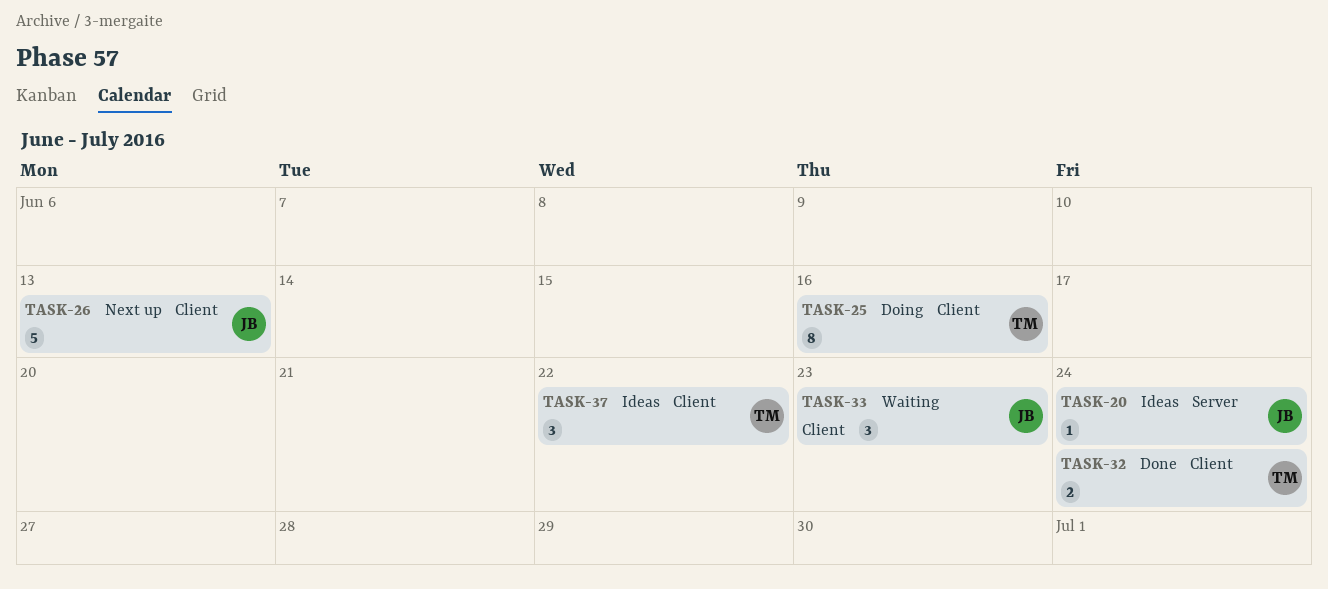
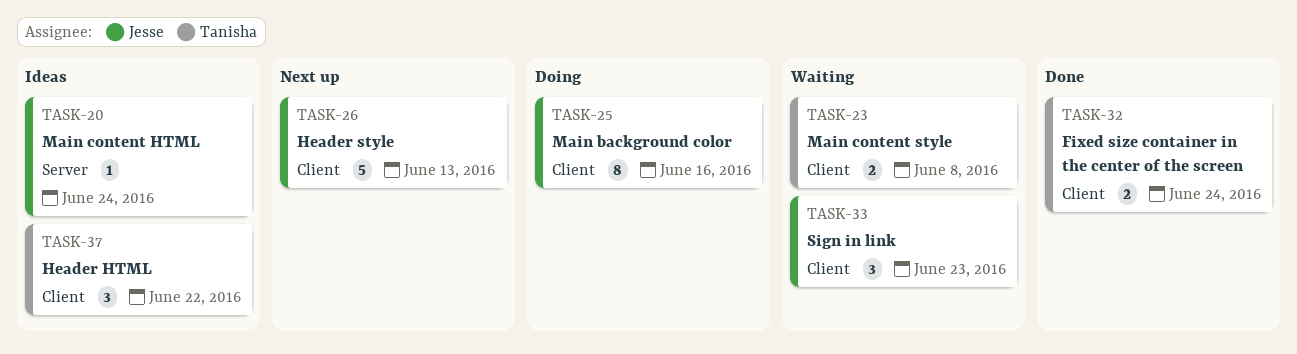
TASK-23: none -> present
TASK-25, owner: Tanisha -> Jesse

